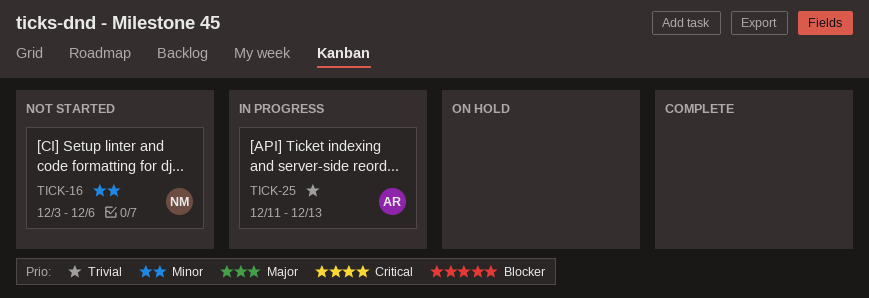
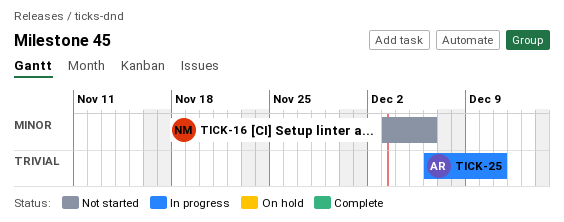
TICK-25, start: Dec 11 -> Dec 6
TICK-25, due: Dec 13 -> Dec 11

